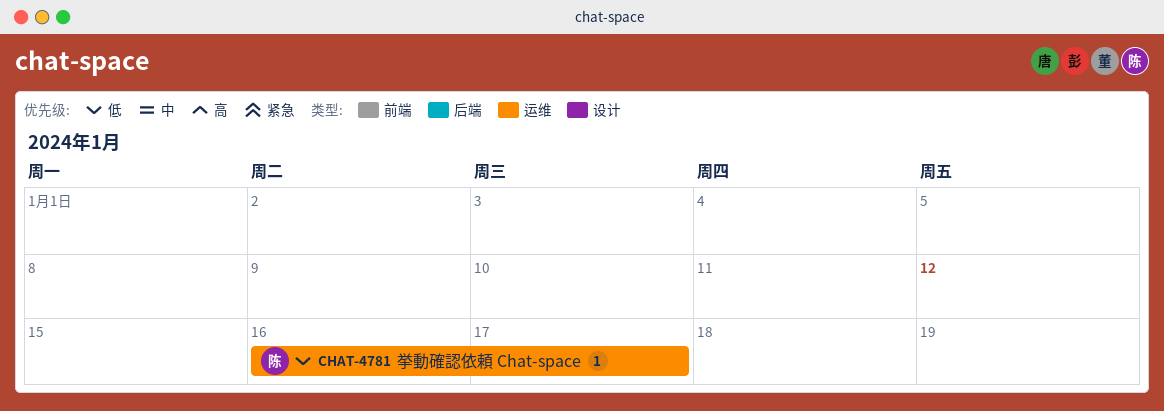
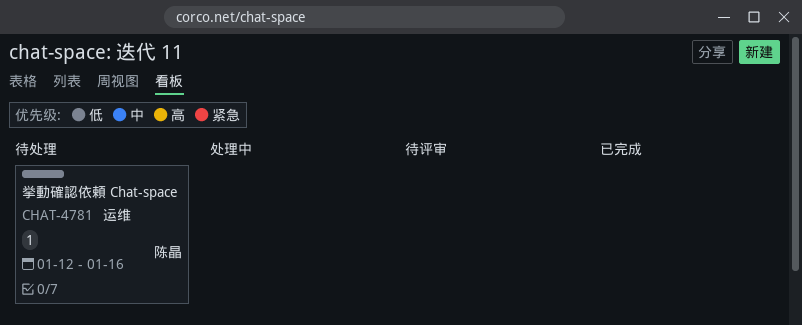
CHAT-4781, start: Jan 16 -> Jan 12
CHAT-4781, due: Jan 17 -> Jan 16

